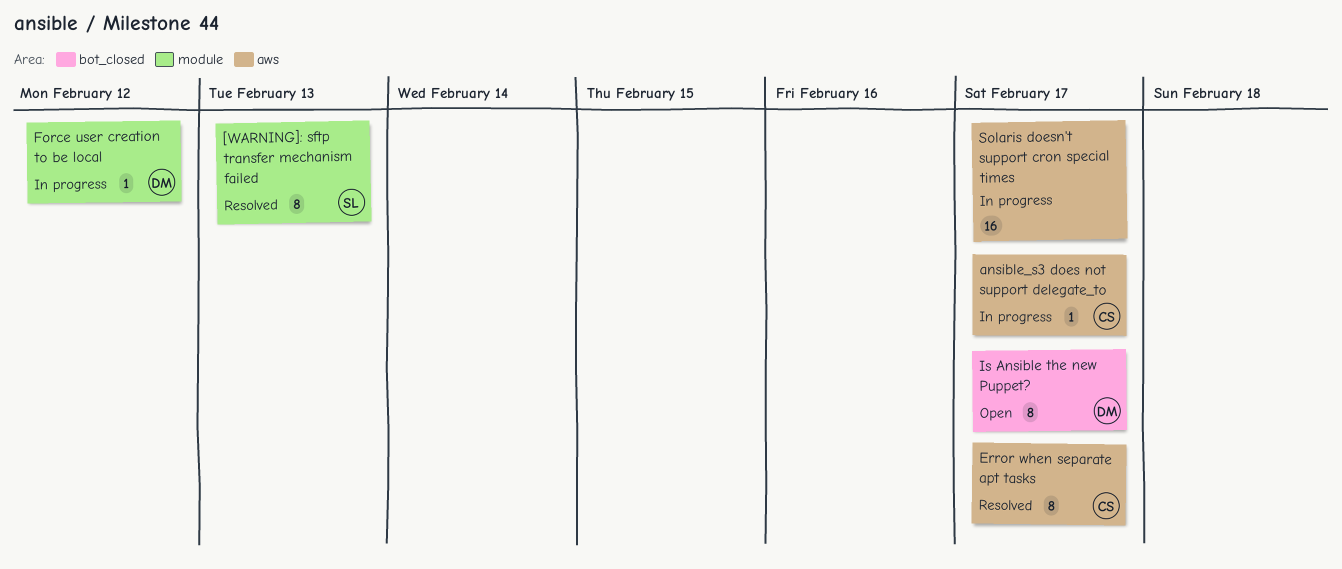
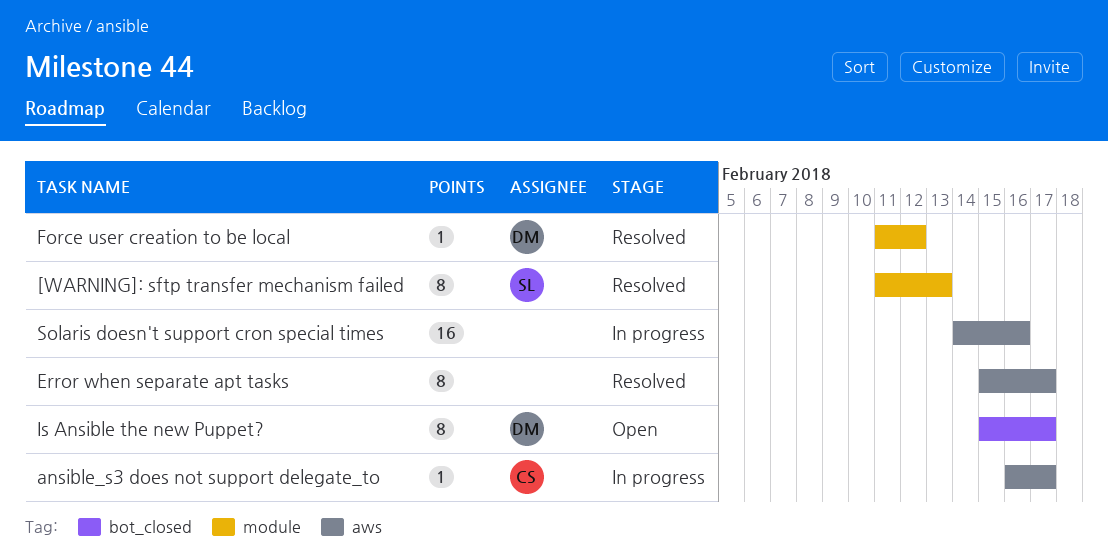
Error when separate apt tasks, owner: CS -> none
Force user creation to be local, status: In progress -> Resolved
Solaris doesn't support cron special times, due: Feb 17 -> Feb 16

